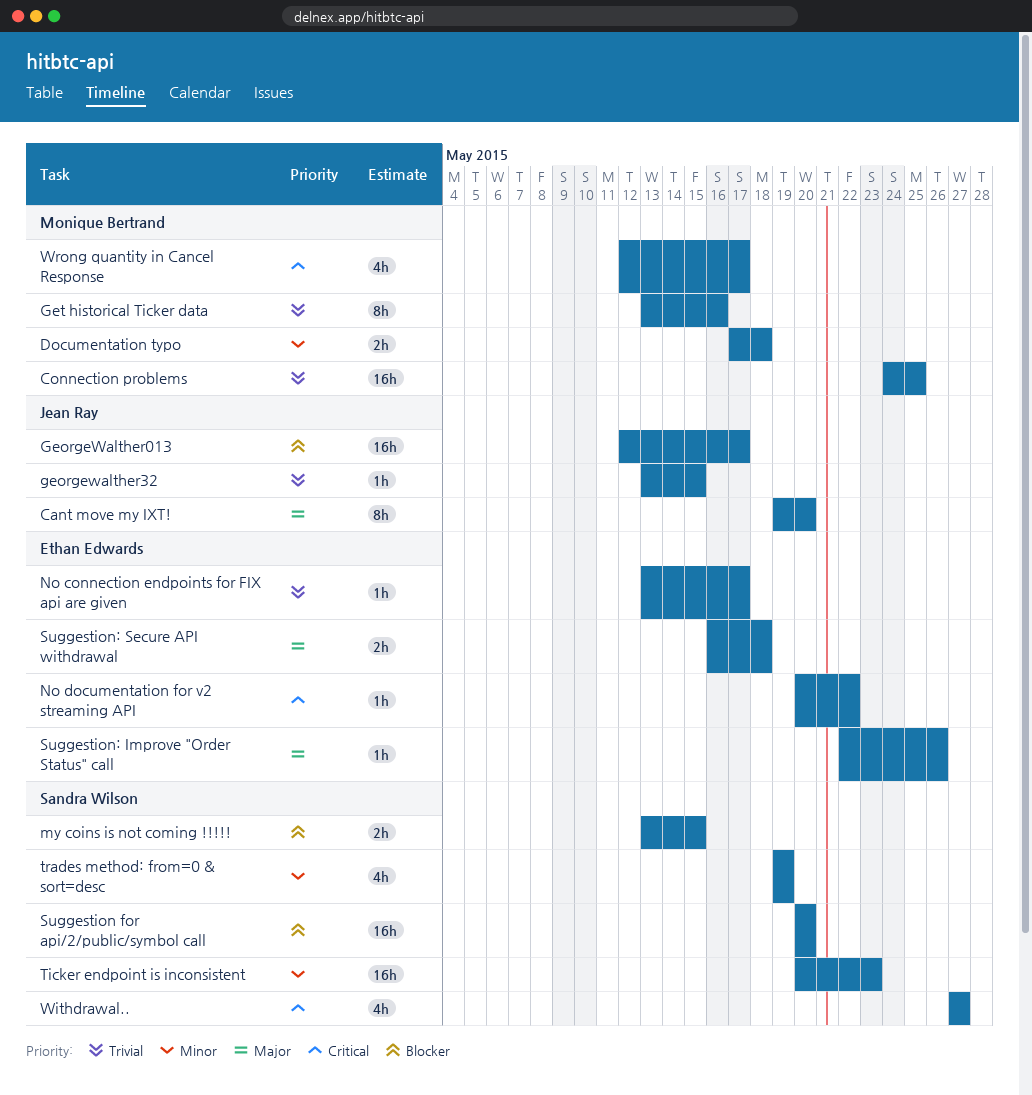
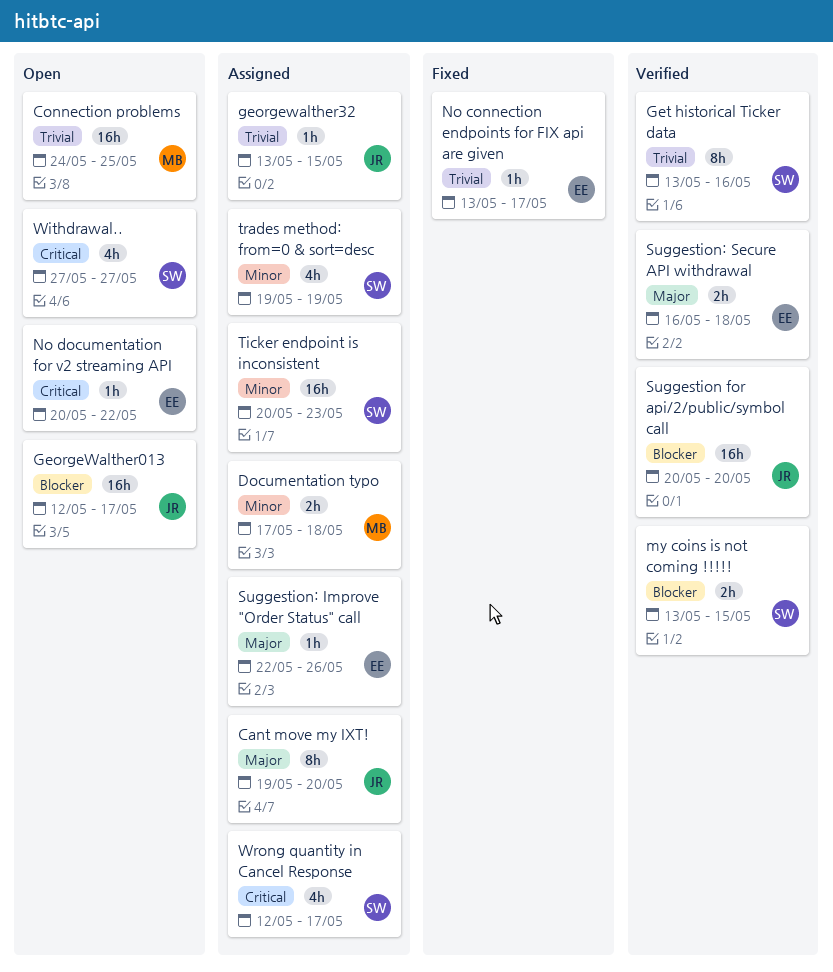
Get historical Ticker data, owner: Monique Bertrand -> Sandra Wilson
Suggestion for api/2/public/symbol call, owner: Sandra Wilson -> Jean Ray
Wrong quantity in Cancel Response, owner: Monique Bertrand -> Sandra Wilson

